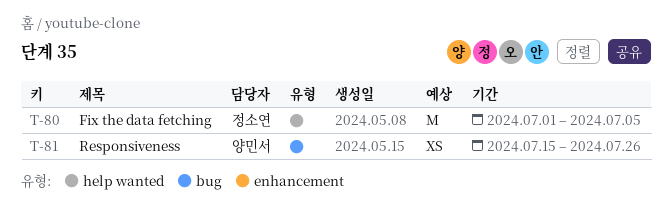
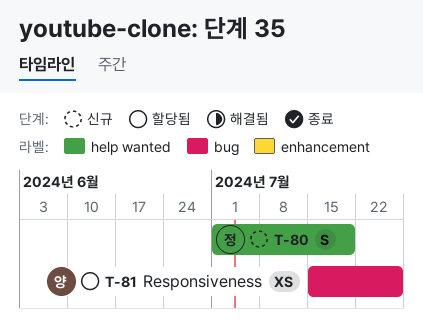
T-80, estimate: M -> S
T-80, due: Jul 5 -> Jul 19

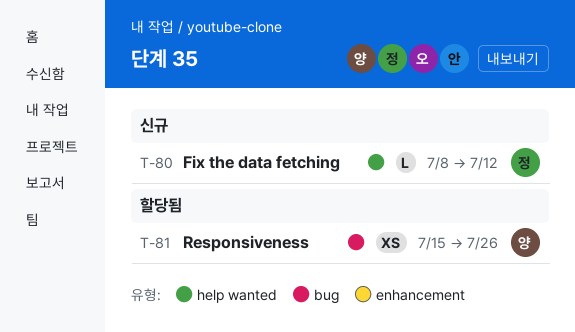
T-80, estimate: S -> L
T-80, start: Jul 1 -> Jul 8
T-80, due: Jul 19 -> Jul 12

